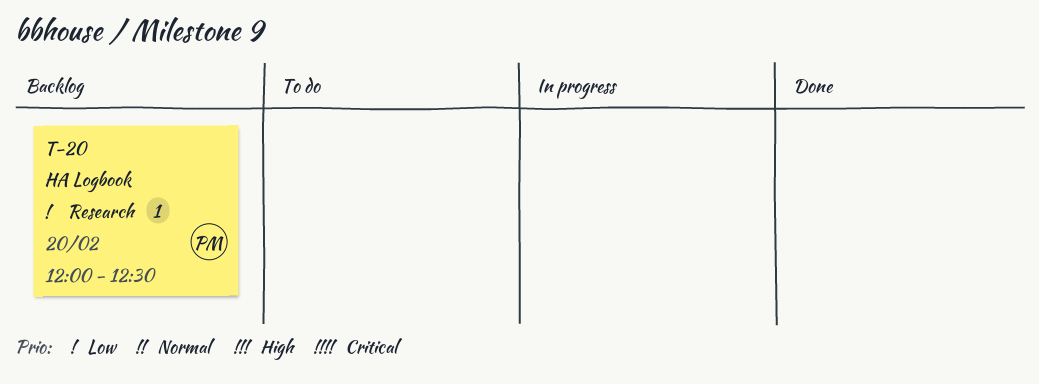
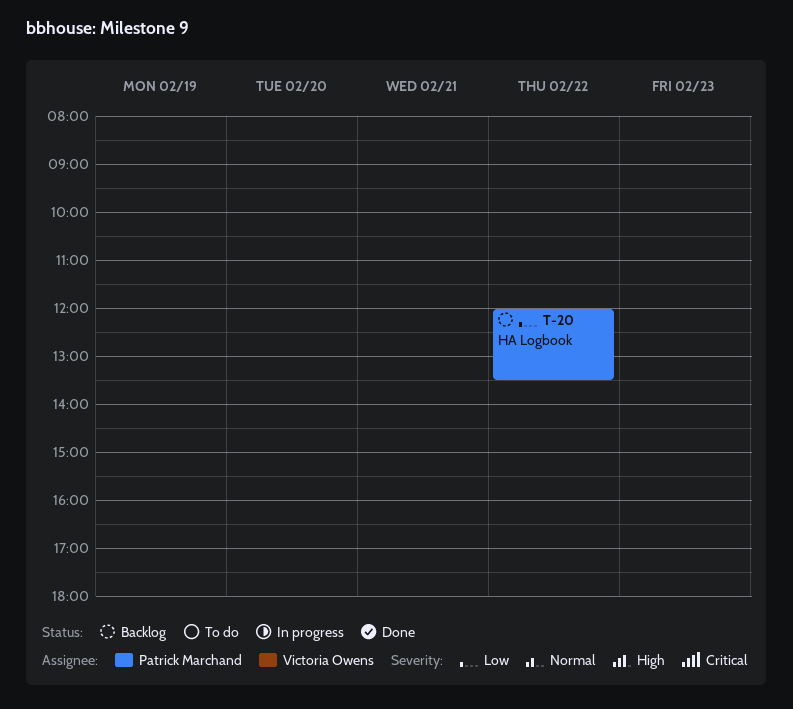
T-20, day: Feb 20 -> Feb 22
T-20, ends: 12:30 -> 13:30

